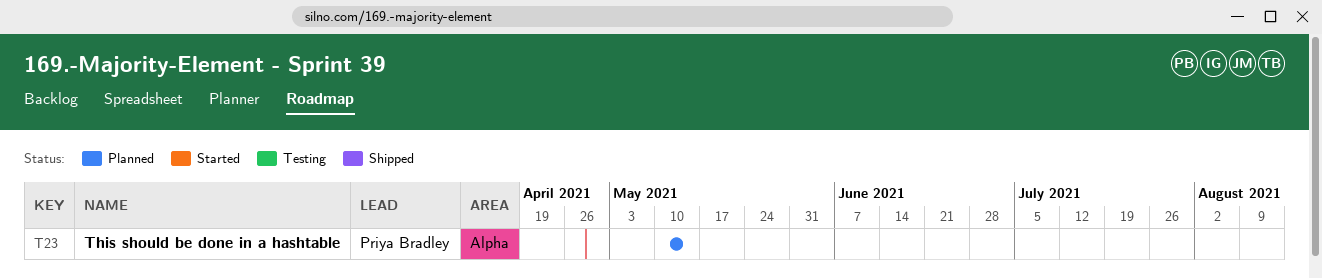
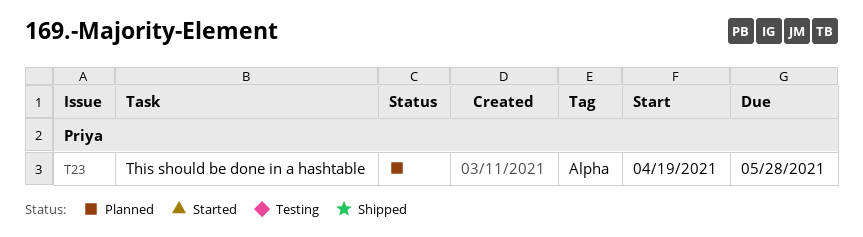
T23, start: May 10 -> Apr 19
T23, due: May 14 -> May 28

